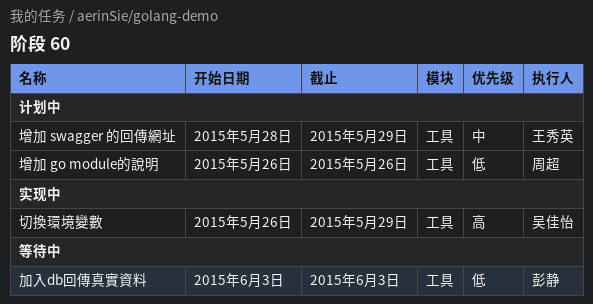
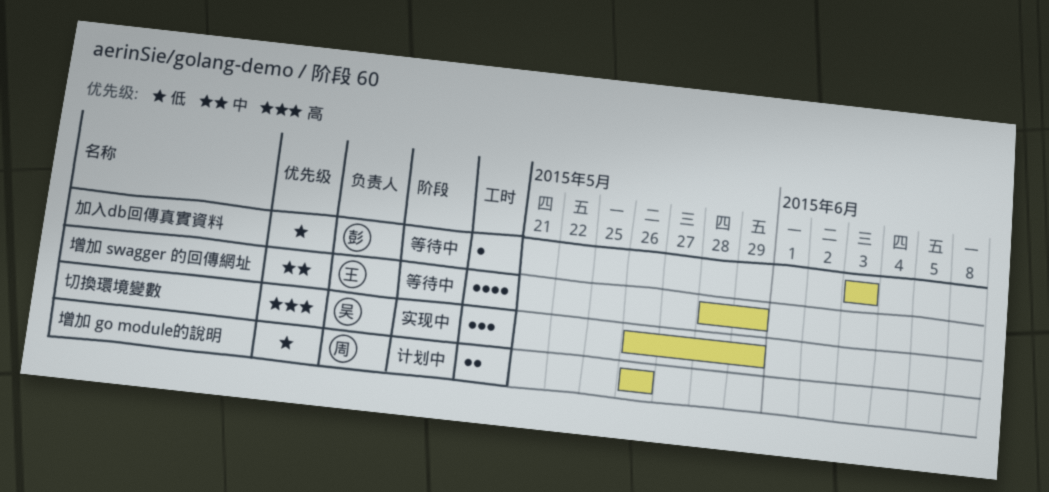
增加 swagger 的回傳網址, status: 计划中 -> 等待中

